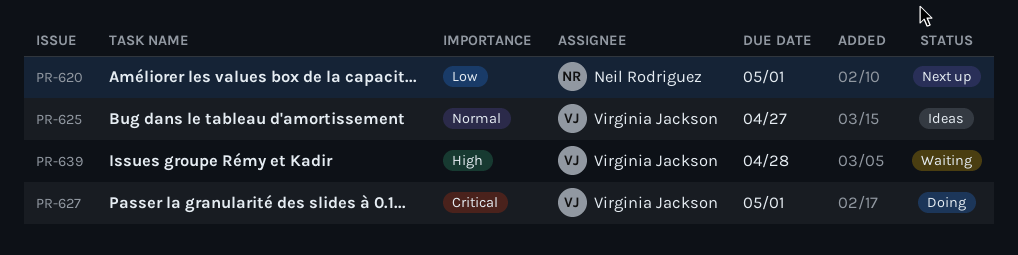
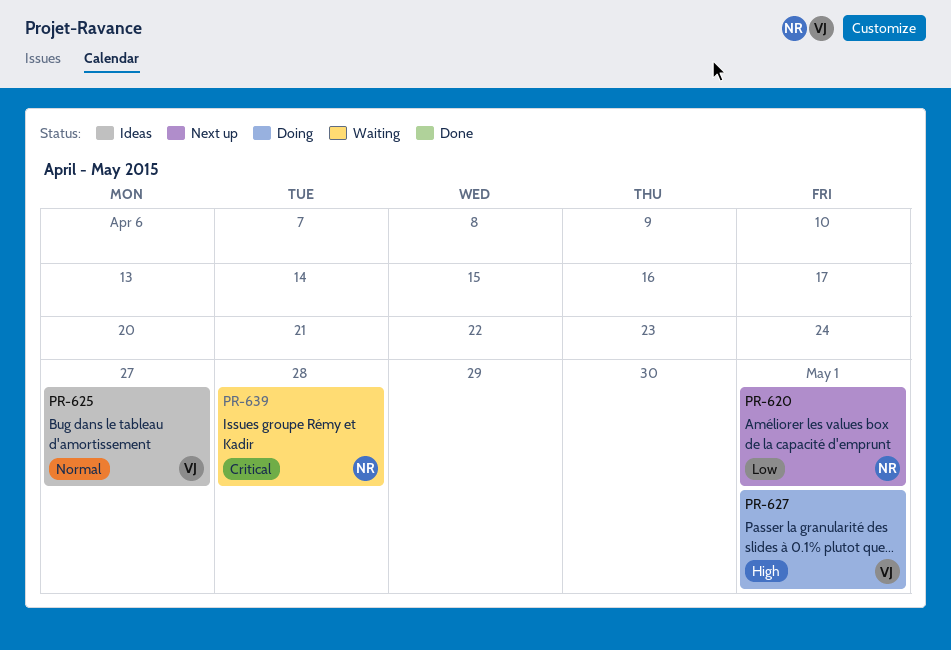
PR-627, priority: Critical -> High
PR-639, owner: Virginia Jackson -> Neil Rodriguez
PR-639, priority: High -> Critical

